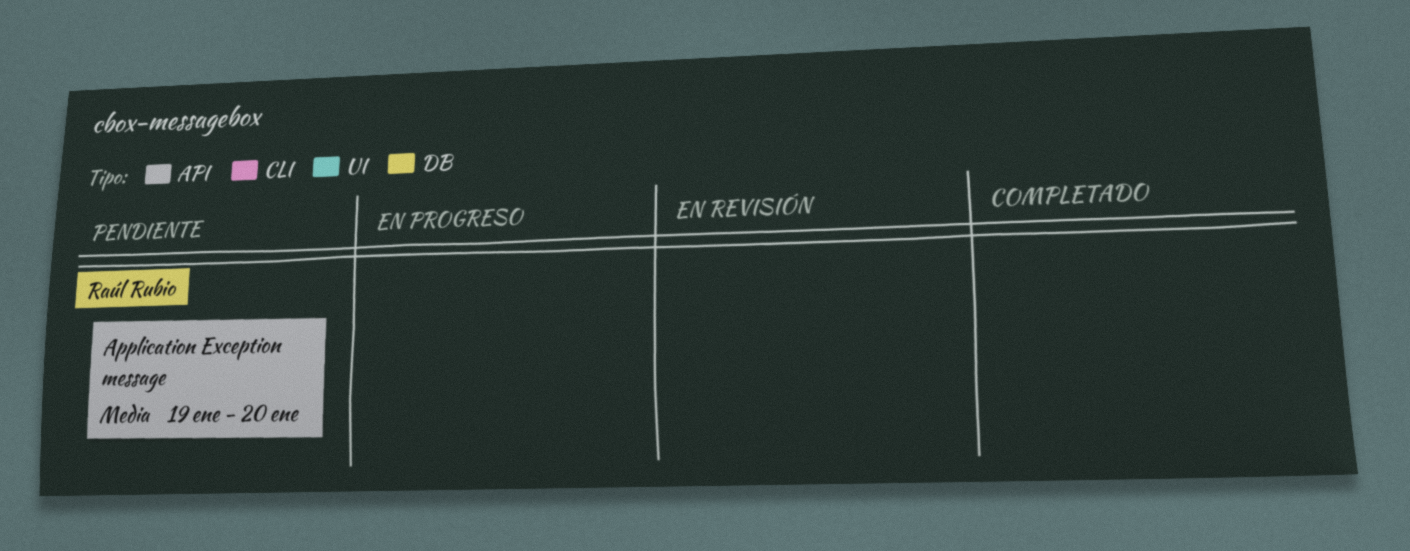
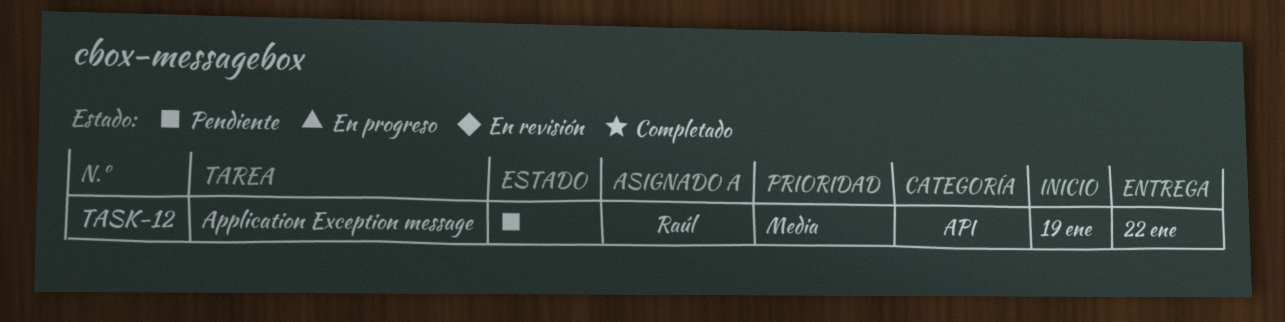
Application Exception message, due: Jan 20 -> Jan 22

